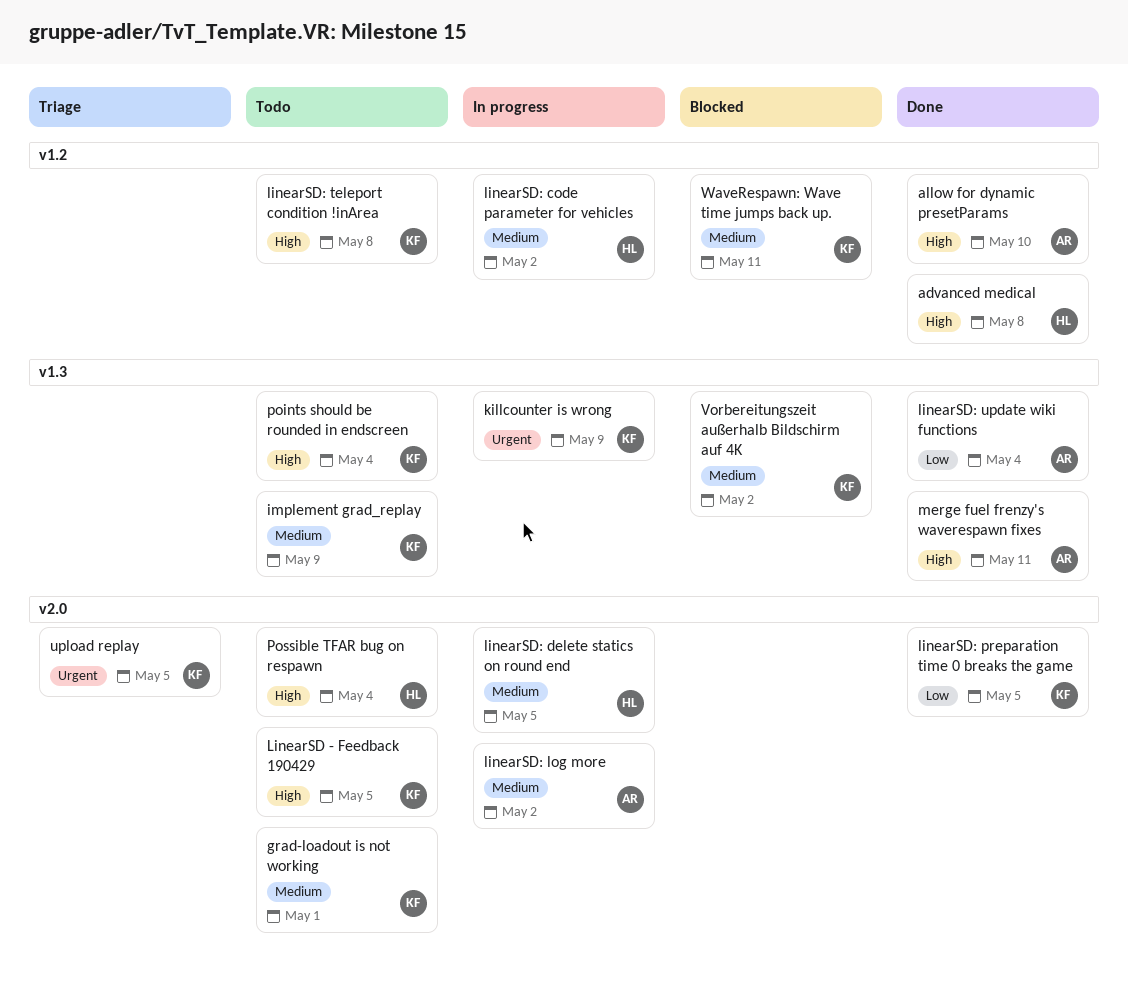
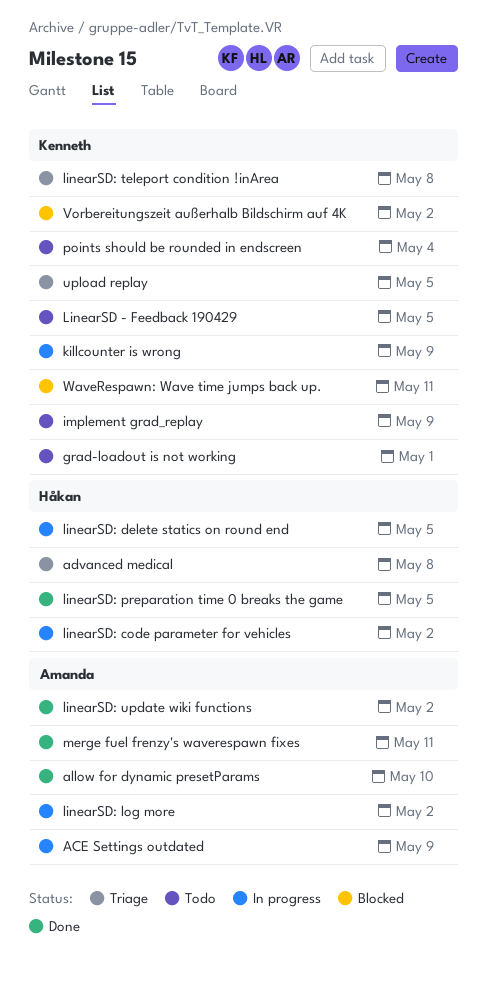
ACE Settings outdated: none -> present
advanced medical, status: Done -> Triage
linearSD: preparation time 0 breaks the game, owner: Kenneth -> Håkan
linearSD: teleport condition !inArea, status: Todo -> Triage
linearSD: update wiki functions, due: May 4 -> May 2
Possible TFAR bug on respawn: present -> none

